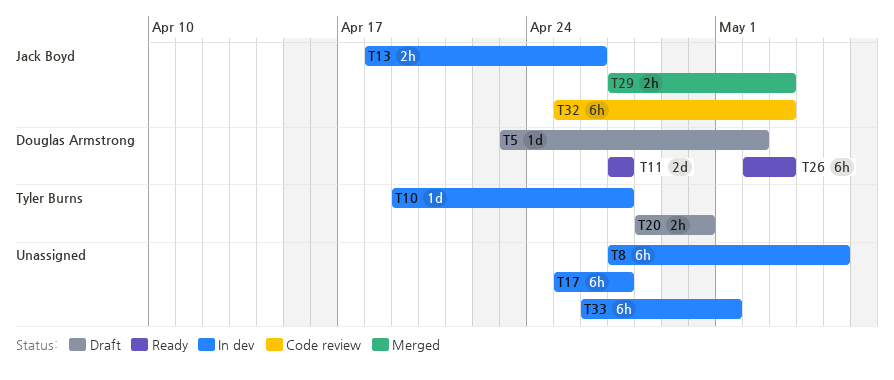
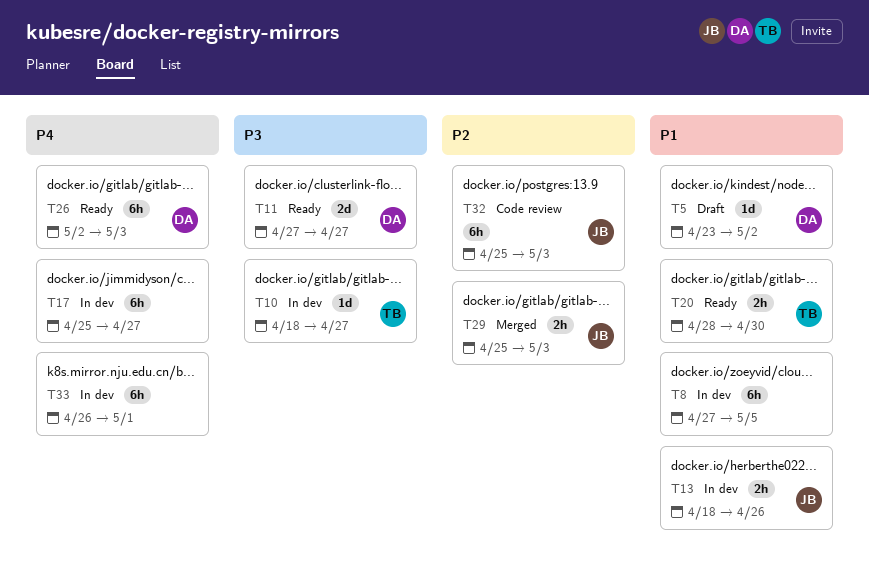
T10, start: Apr 19 -> Apr 18
T20, status: Draft -> Ready
T29, start: Apr 27 -> Apr 25

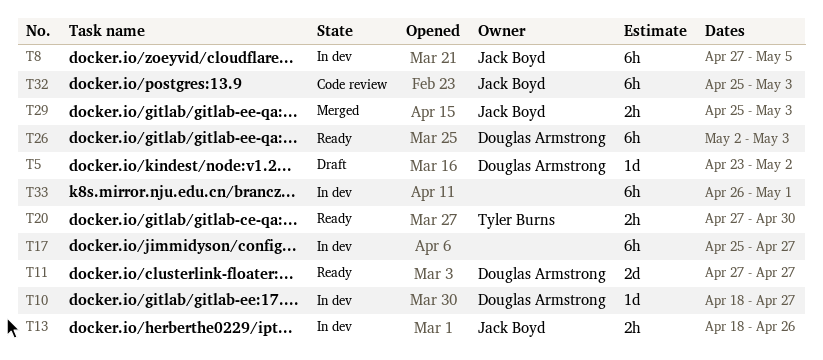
T8, owner: none -> Jack Boyd
T10, owner: Tyler Burns -> Douglas Armstrong
T20, start: Apr 28 -> Apr 27

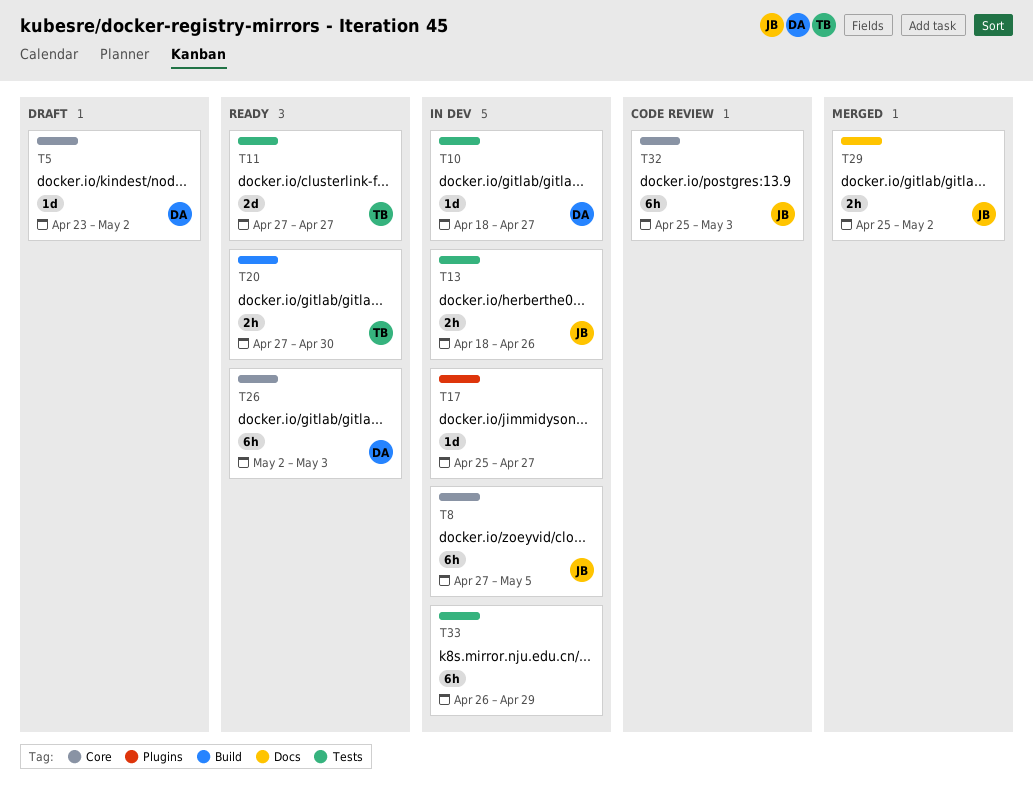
T11, owner: Douglas Armstrong -> Tyler Burns
T17, estimate: 6h -> 1d
T29, due: May 3 -> May 2
T33, due: May 1 -> Apr 29

